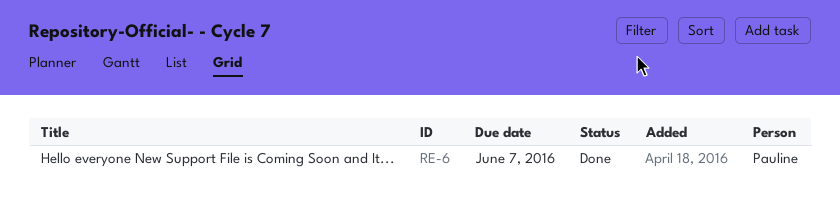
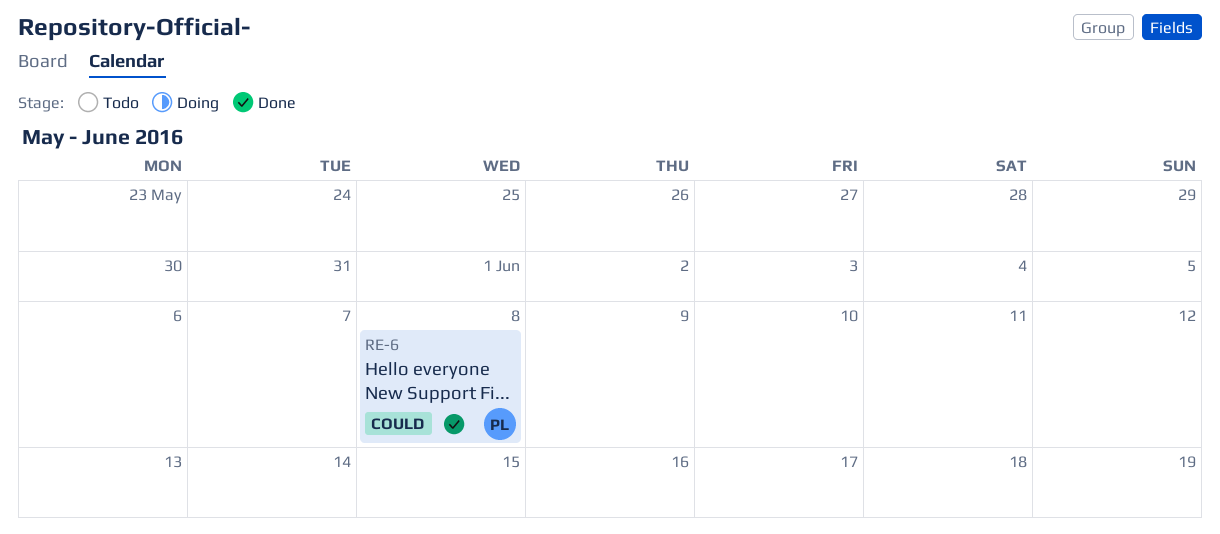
RE-6, due: Jun 7 -> Jun 8

